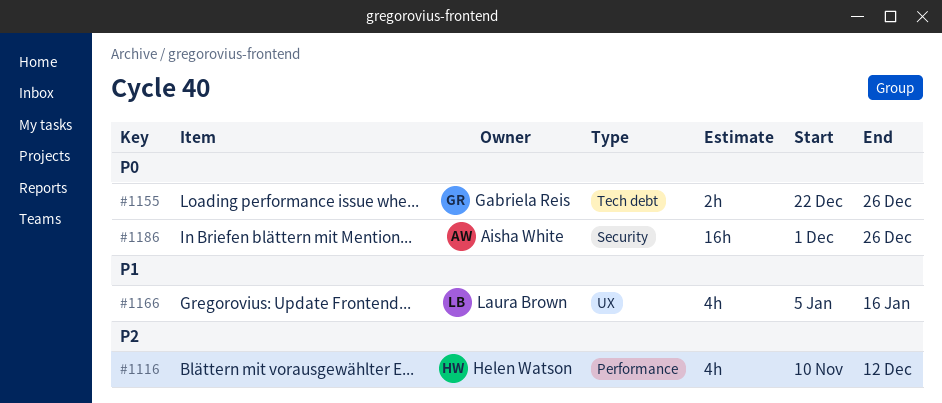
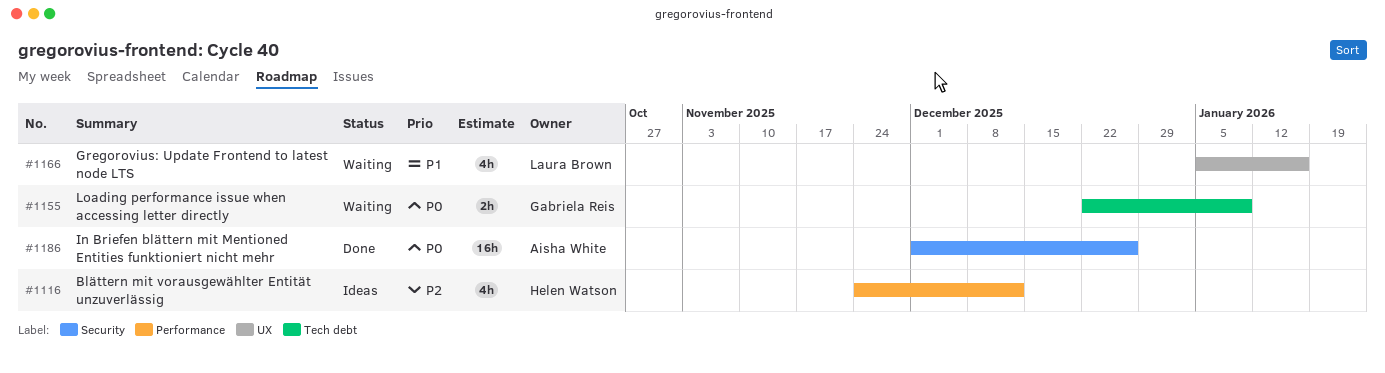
#1116, start: Nov 10 -> Nov 24
#1155, due: Dec 26 -> Jan 9

